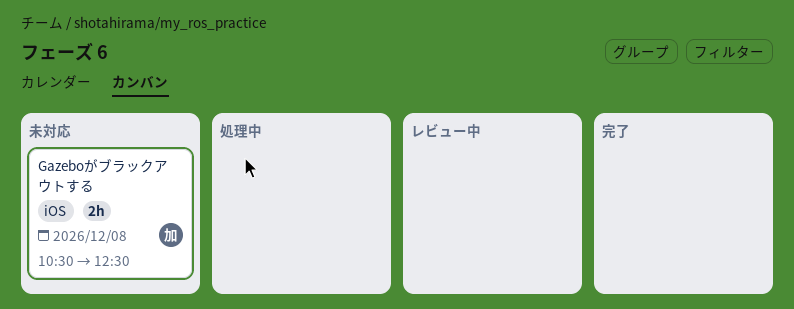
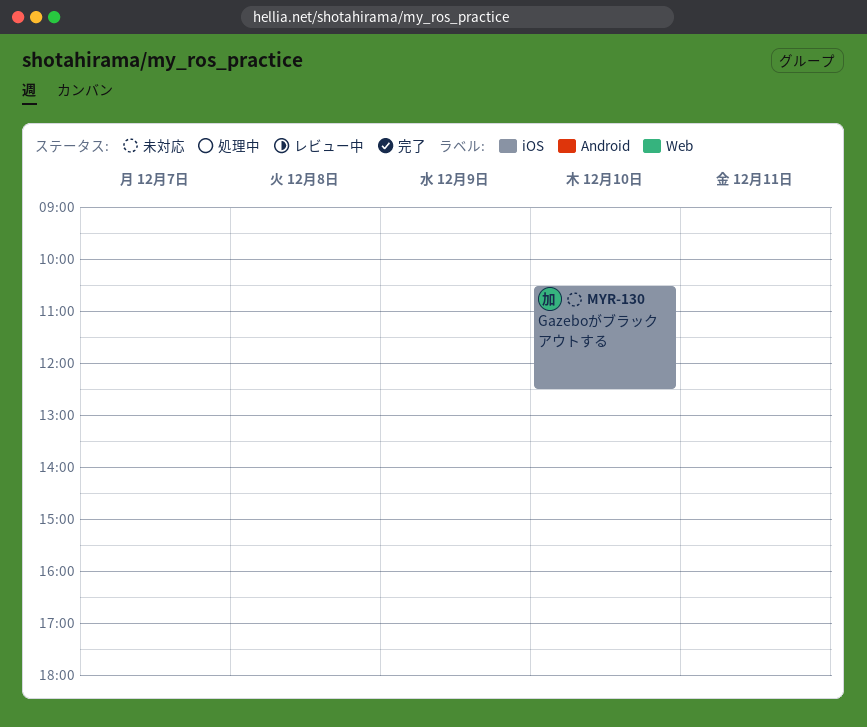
Gazeboがブラックアウトする, day: Dec 8 -> Dec 10

